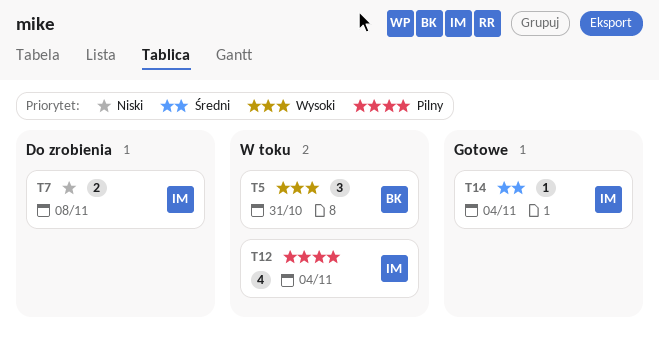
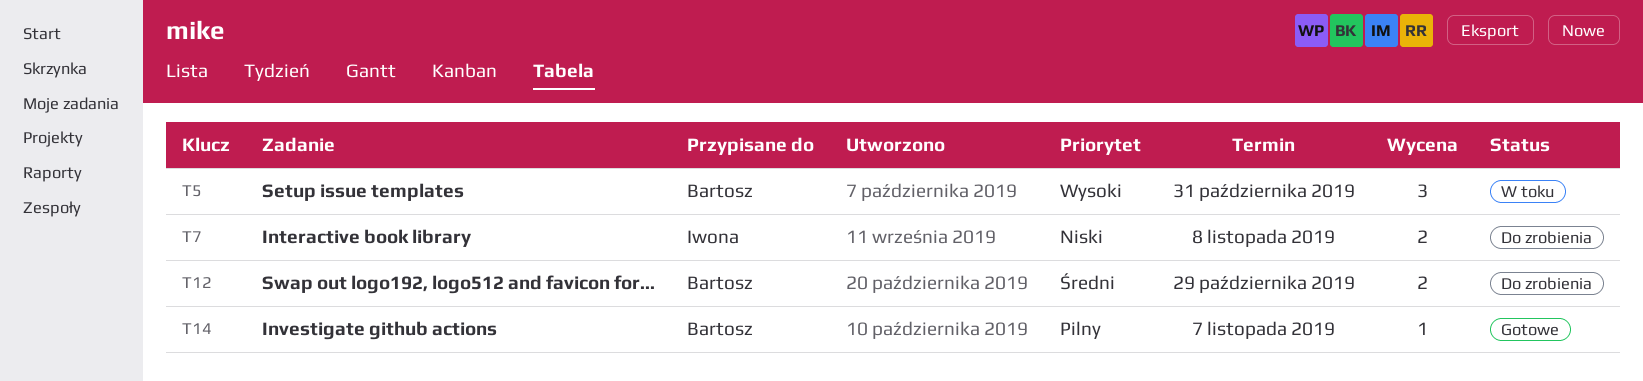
T12, status: W toku -> Do zrobienia
T12, owner: Iwona -> Bartosz
T12, priority: Pilny -> Średni
T12, estimate: 4 -> 2
T12, due: Nov 4 -> Oct 29
T14, owner: Iwona -> Bartosz
T14, priority: Średni -> Pilny
T14, due: Nov 4 -> Nov 7

